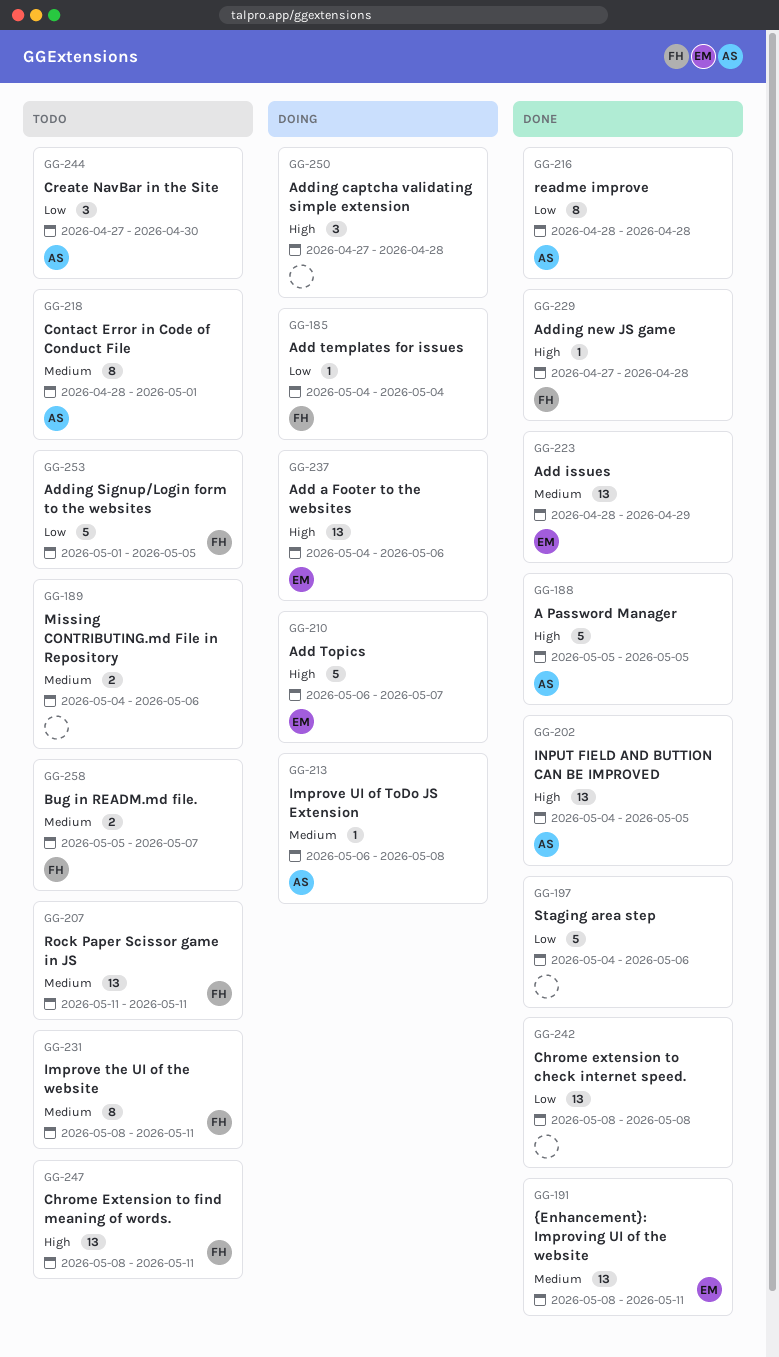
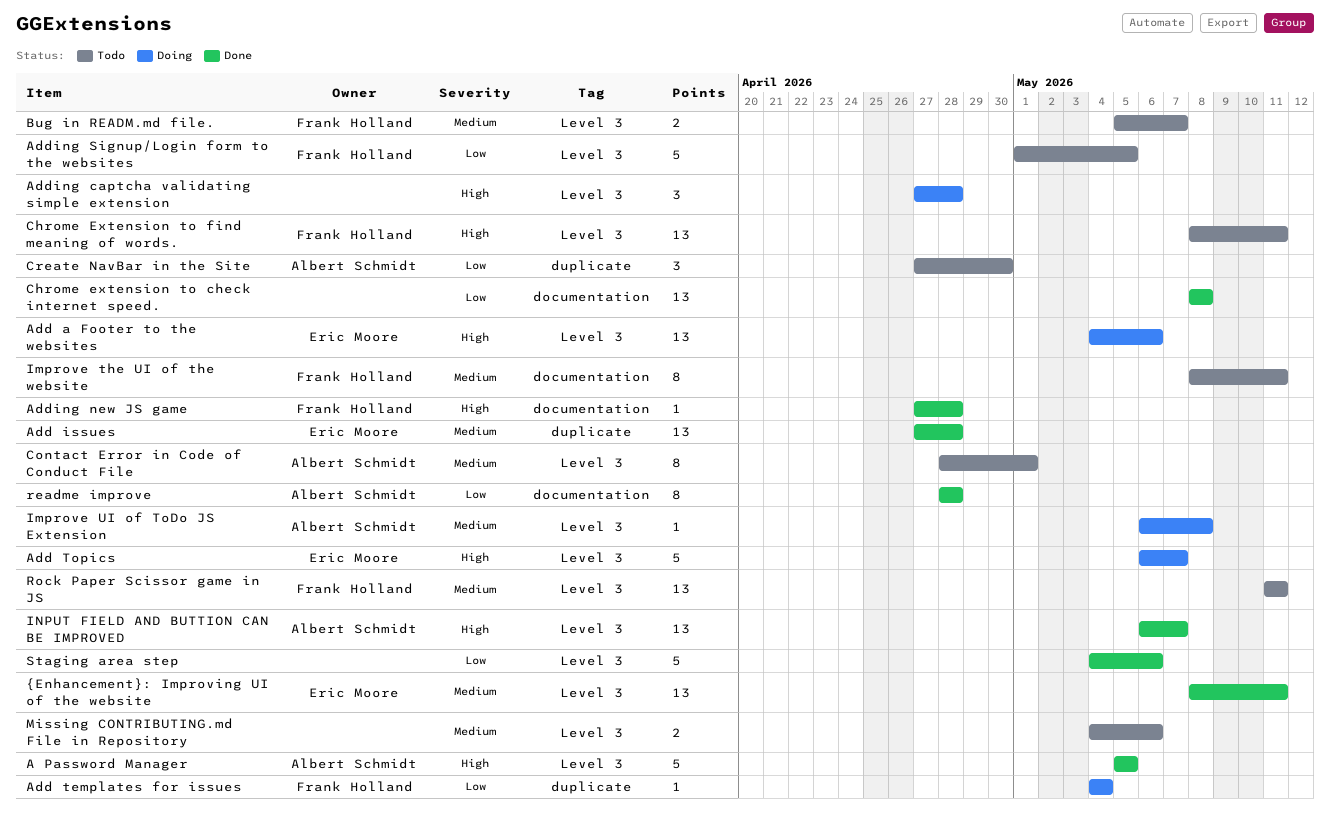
Add issues, start: Apr 28 -> Apr 27
Add issues, due: Apr 29 -> Apr 28
INPUT FIELD AND BUTTION CAN BE IMPROVED, start: May 4 -> May 6
INPUT FIELD AND BUTTION CAN BE IMPROVED, due: May 5 -> May 7

